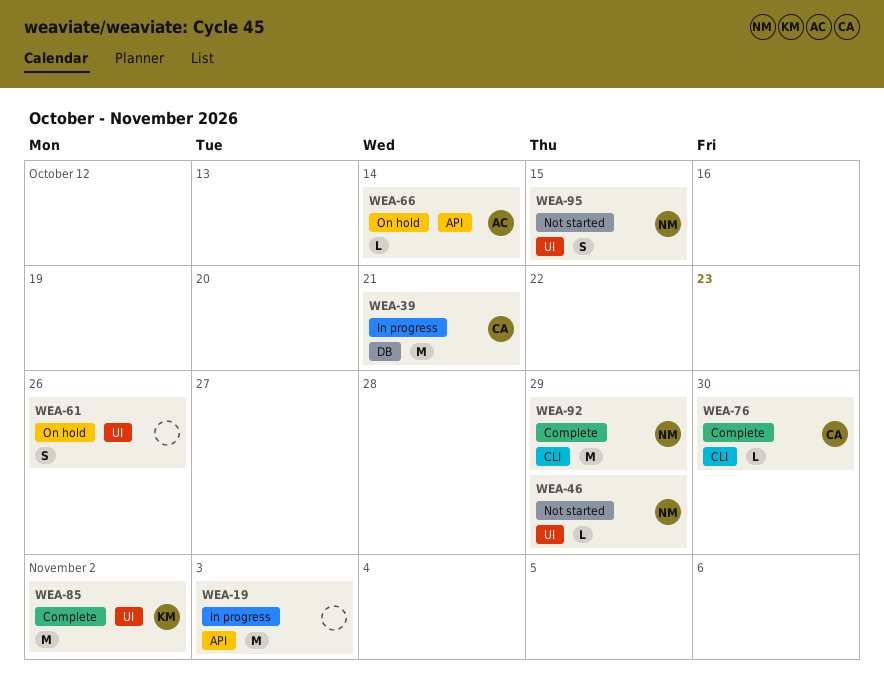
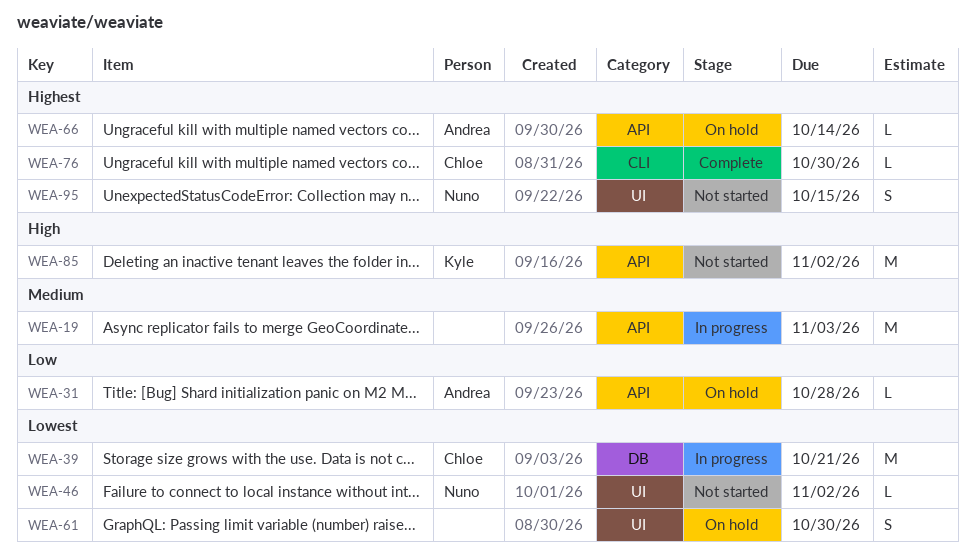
WEA-31: none -> present
WEA-46, due: Oct 29 -> Nov 2
WEA-61, due: Oct 26 -> Oct 30
WEA-85, status: Complete -> Not started
WEA-85, label: UI -> API
WEA-92: present -> none

